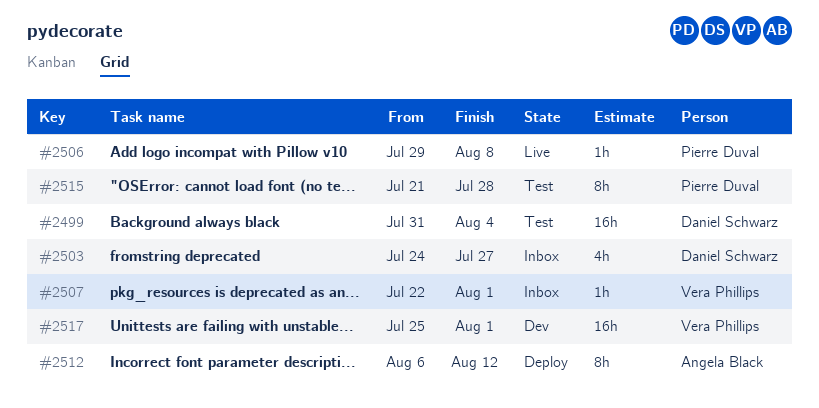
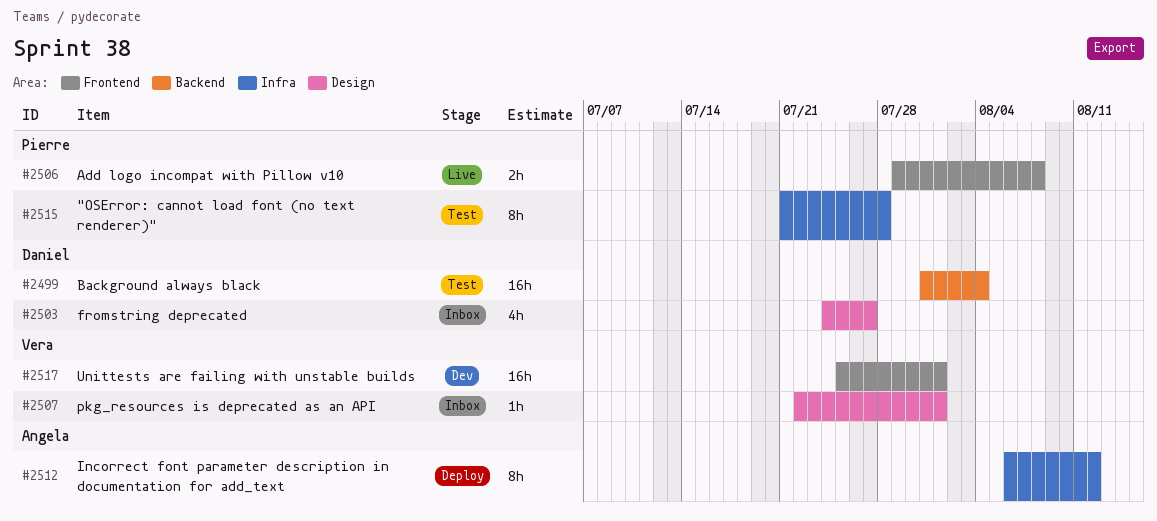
#2506, estimate: 1h -> 2h

